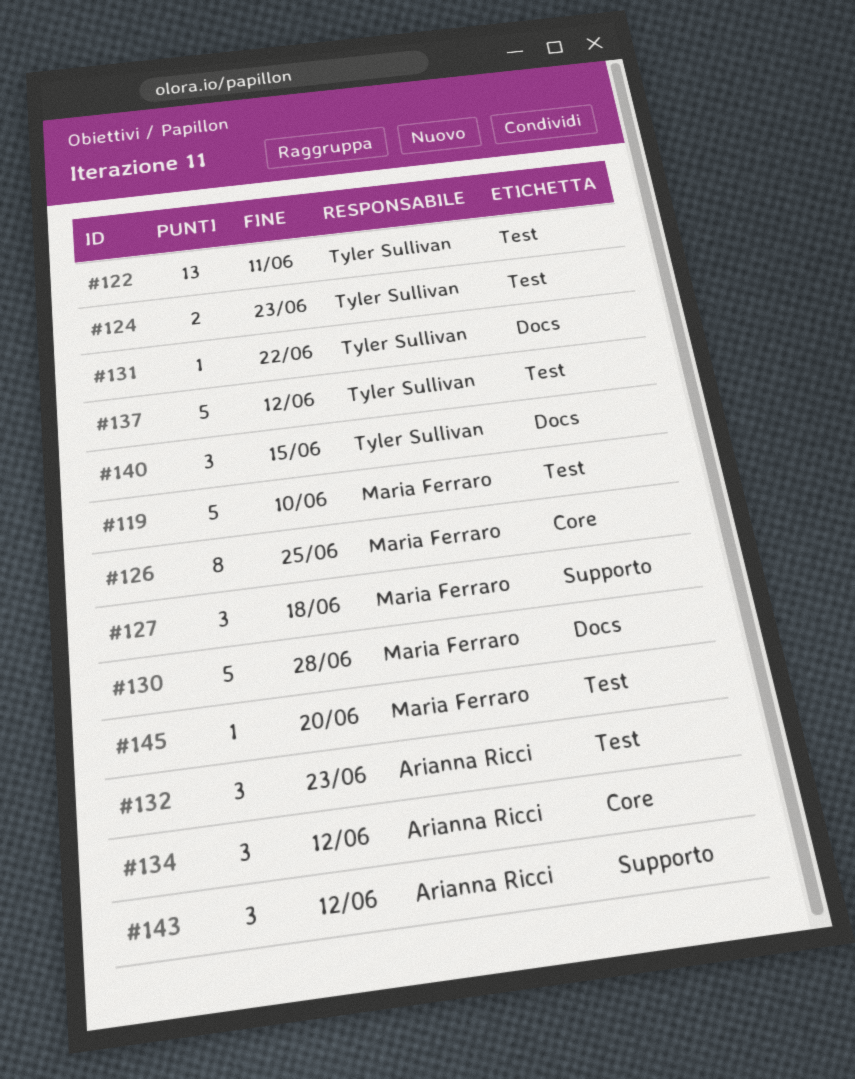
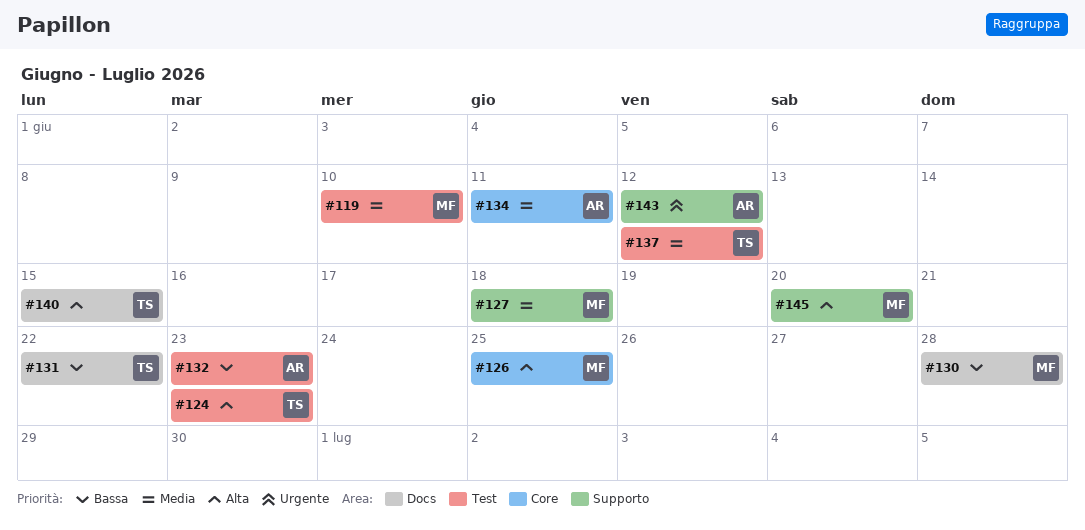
#122: present -> none
#134, due: Jun 12 -> Jun 11
#145, label: Test -> Supporto

